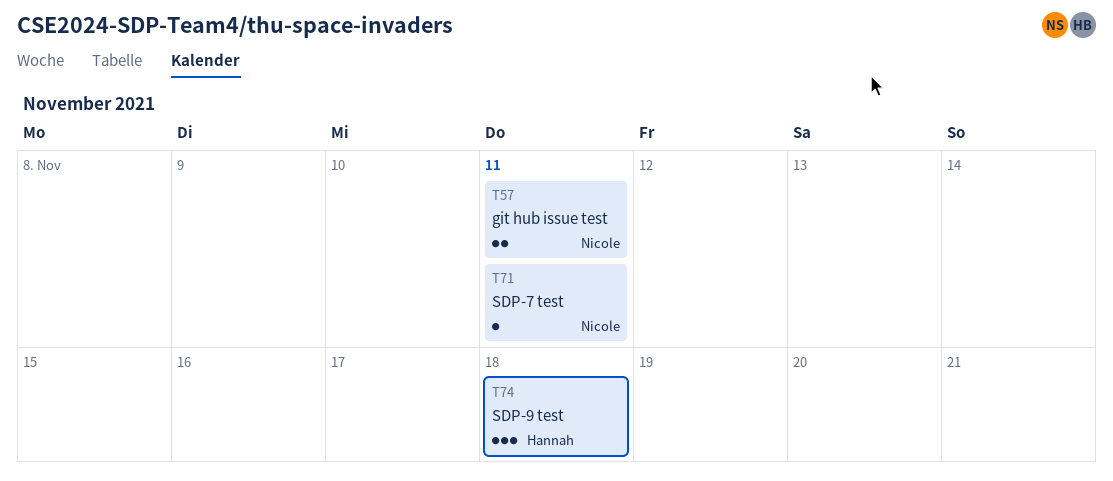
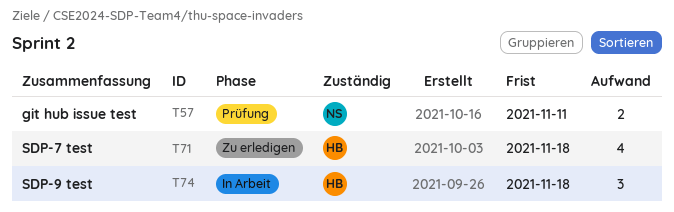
T71, owner: Nicole -> Hannah
T71, estimate: 1 -> 4
T71, due: Nov 11 -> Nov 18

